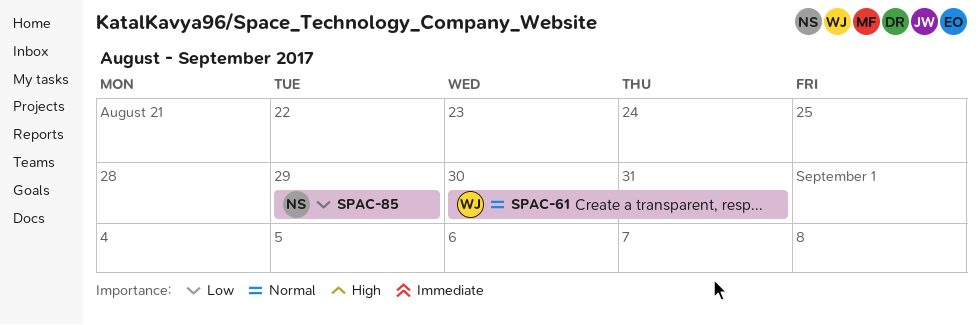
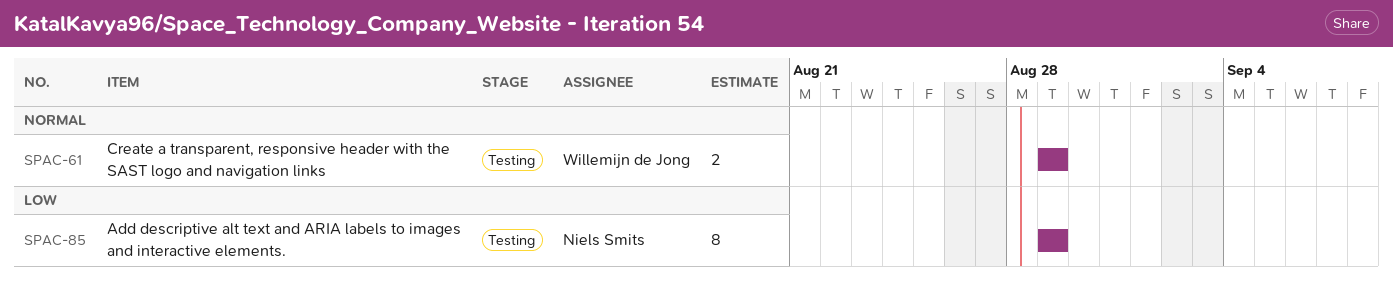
SPAC-61, start: Aug 30 -> Aug 29
SPAC-61, due: Aug 31 -> Aug 29

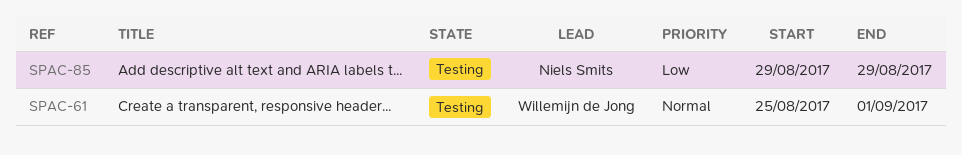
SPAC-61, start: Aug 29 -> Aug 25
SPAC-61, due: Aug 29 -> Sep 1

